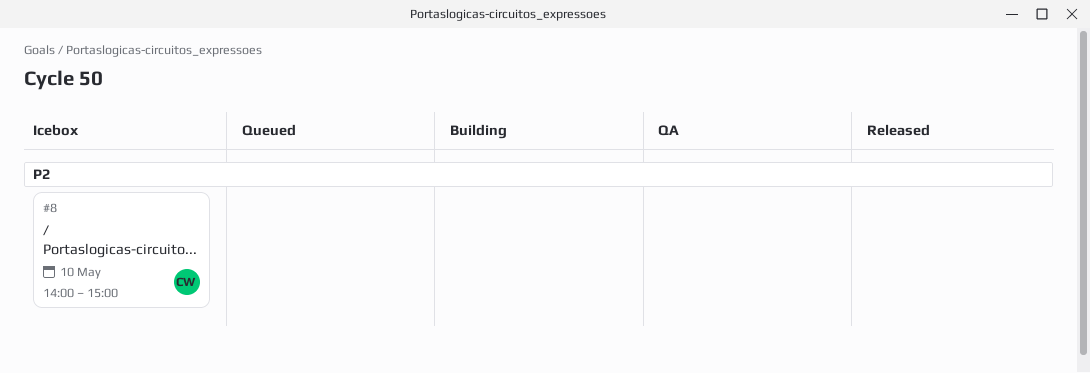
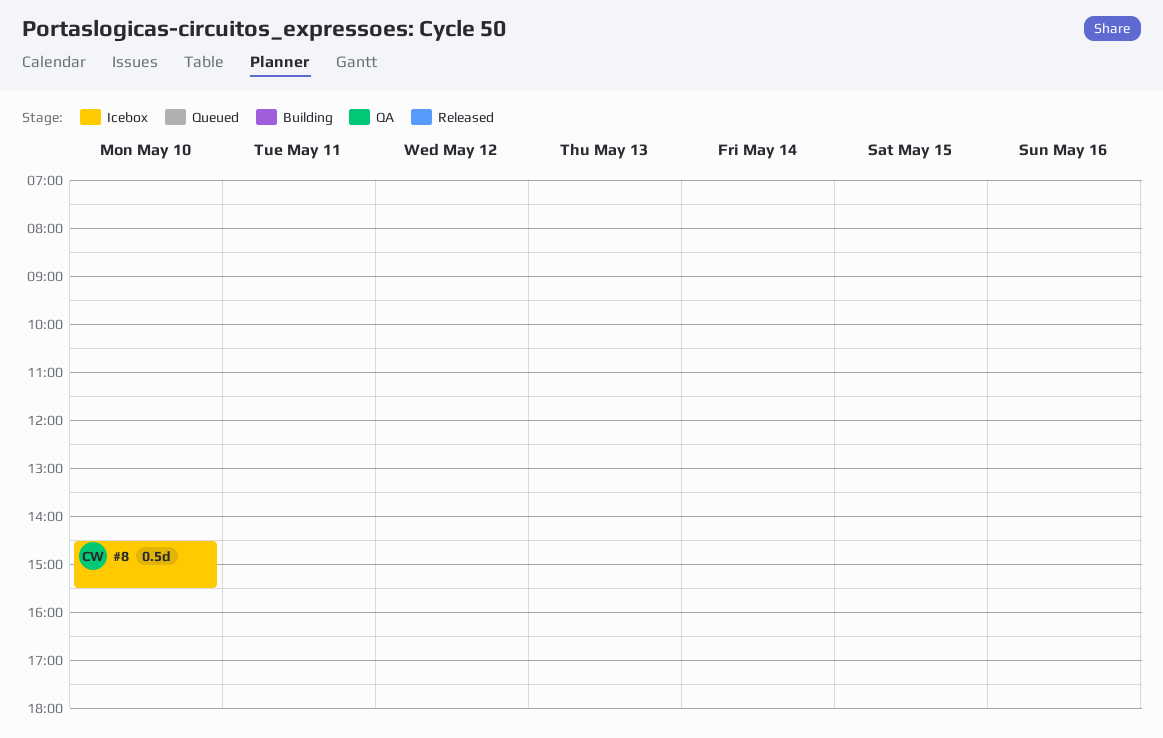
#8, begins: 14:00 -> 14:30
#8, ends: 15:00 -> 15:30

